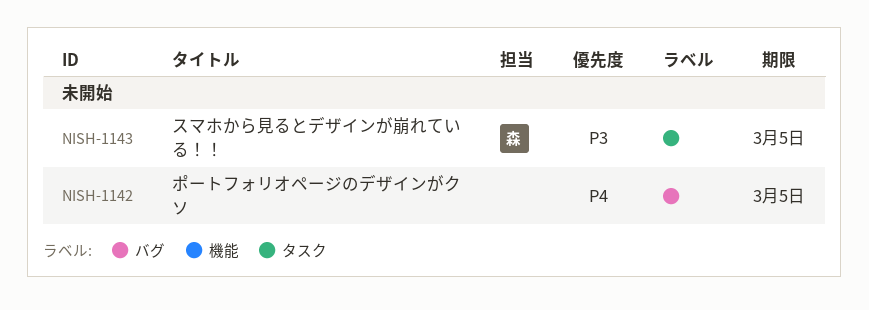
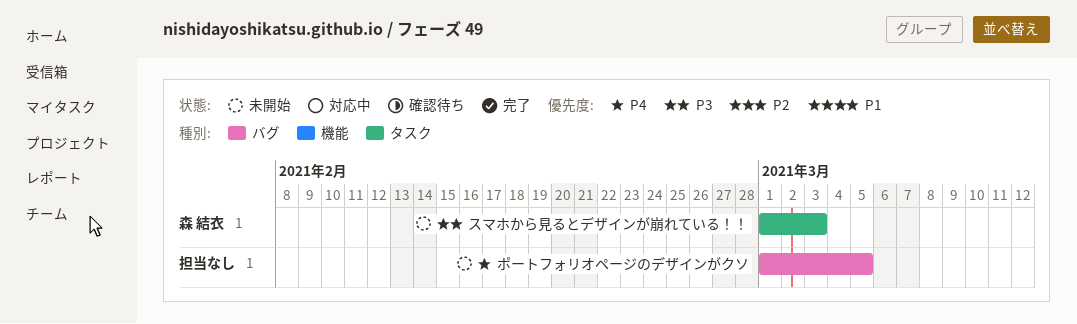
スマホから見るとデザインが崩れている！！, due: Mar 5 -> Mar 3

